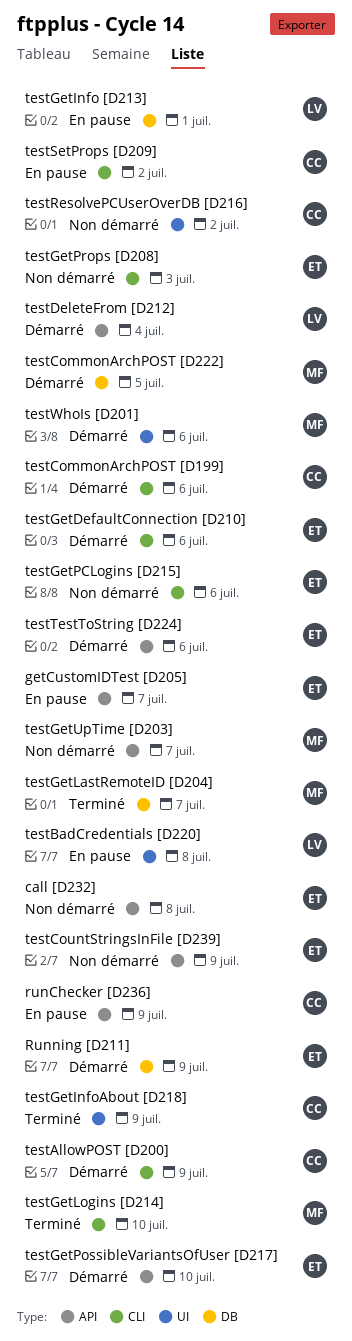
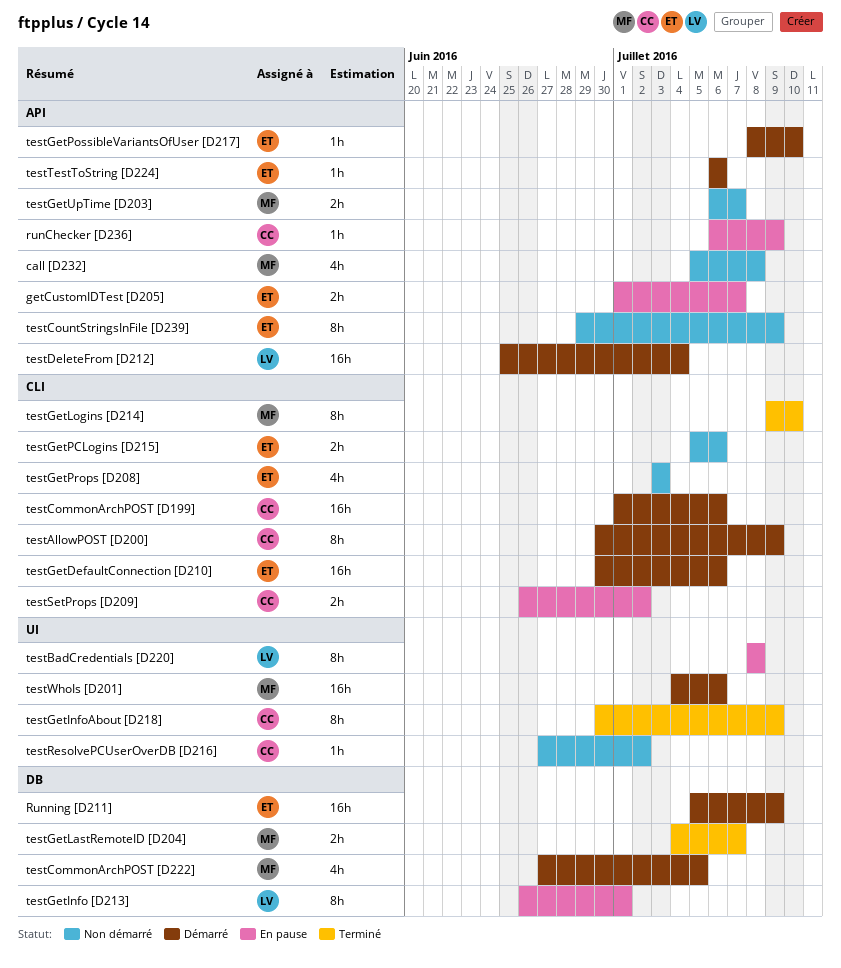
call [D232], owner: ET -> MF

